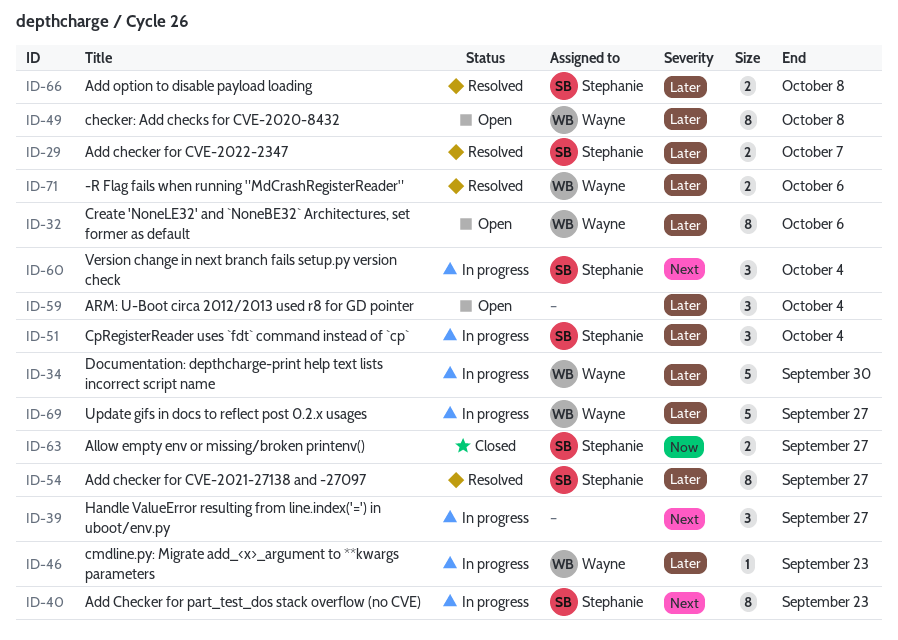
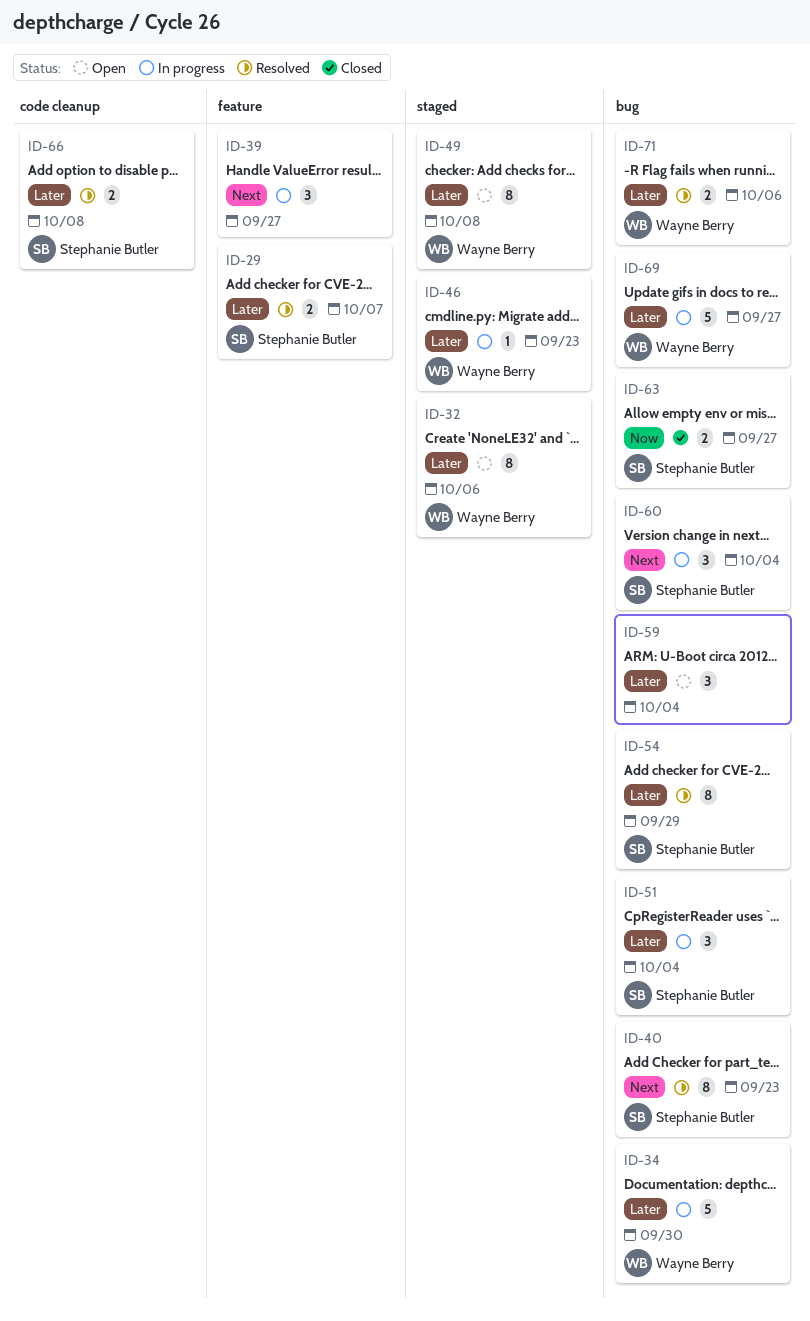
ID-40, status: In progress -> Resolved
ID-54, due: Sep 27 -> Sep 29

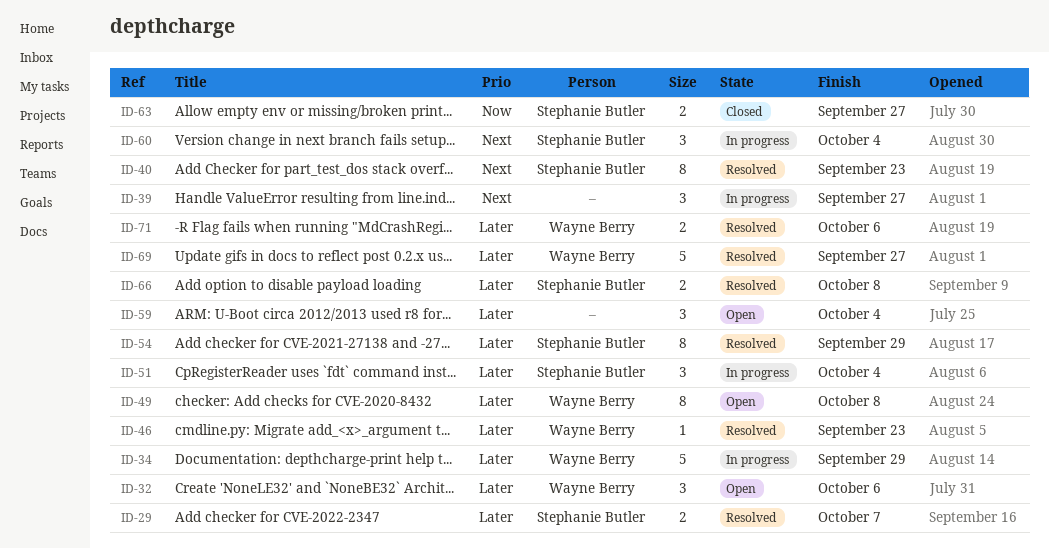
ID-32, estimate: 8 -> 3
ID-34, due: Sep 30 -> Sep 29
ID-46, status: In progress -> Resolved
ID-69, status: In progress -> Resolved

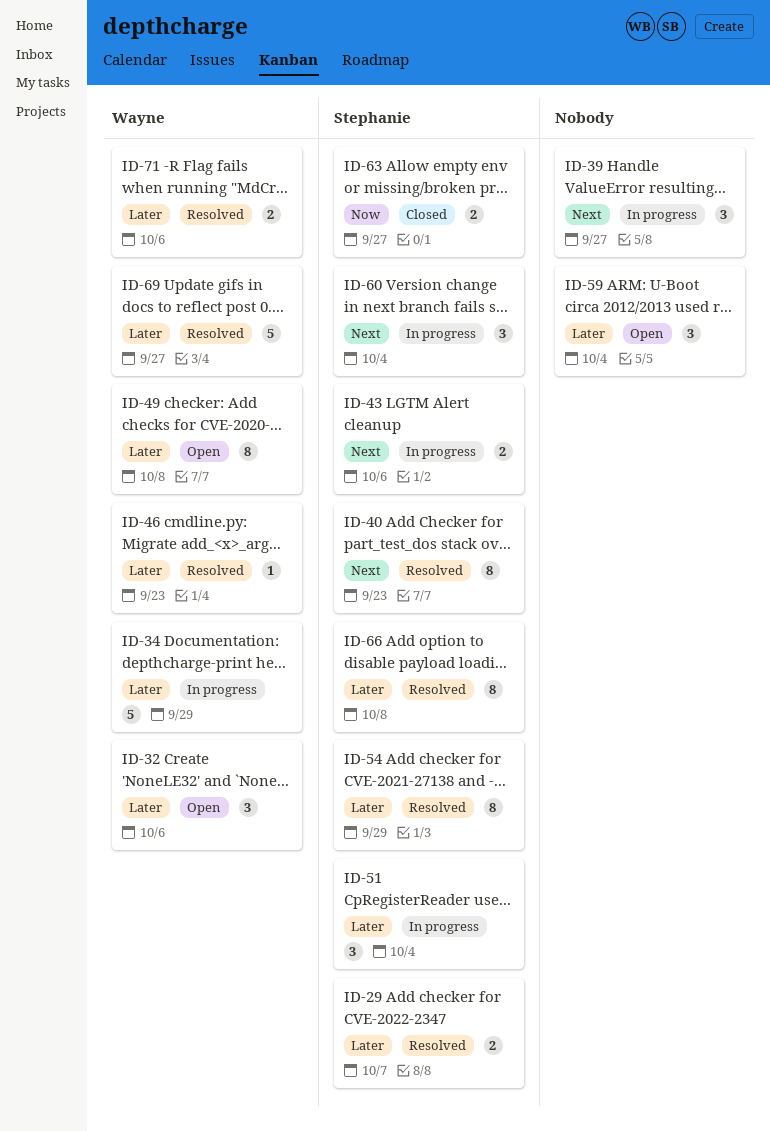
ID-43: none -> present
ID-66, estimate: 2 -> 8

